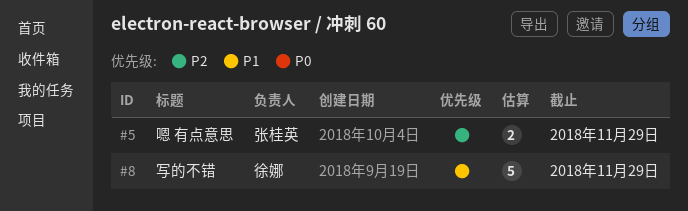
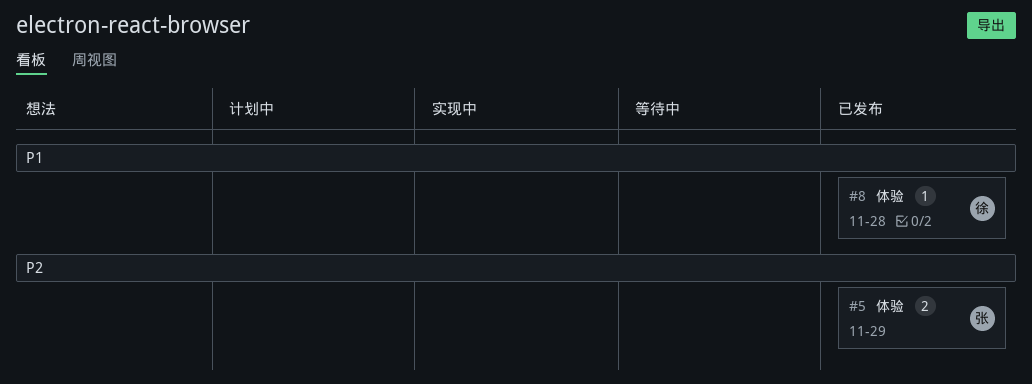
#8, estimate: 5 -> 1
#8, due: Nov 29 -> Nov 28

